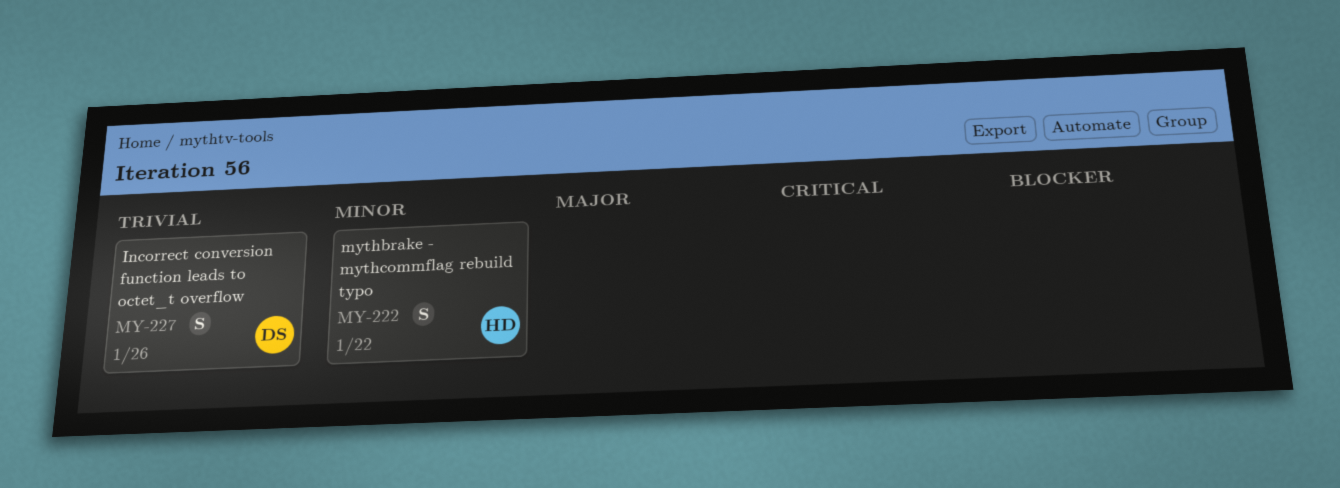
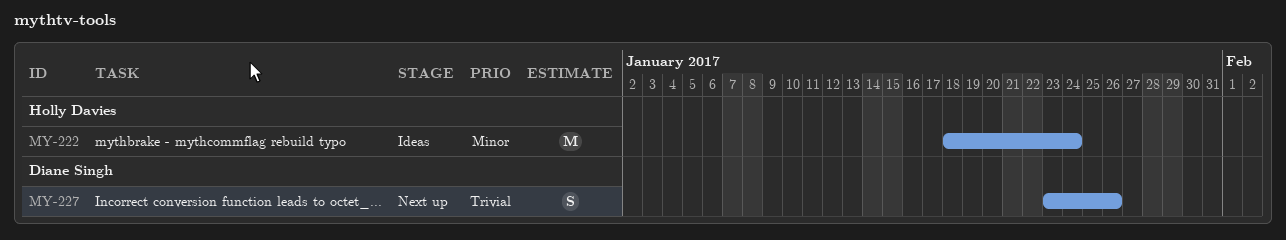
MY-222, estimate: S -> M
MY-222, due: Jan 22 -> Jan 24

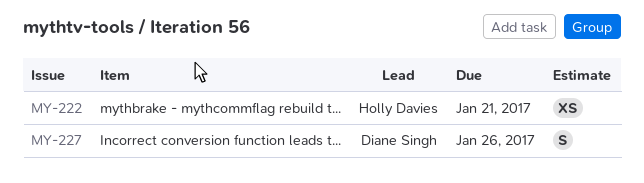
MY-222, estimate: M -> XS
MY-222, due: Jan 24 -> Jan 21

